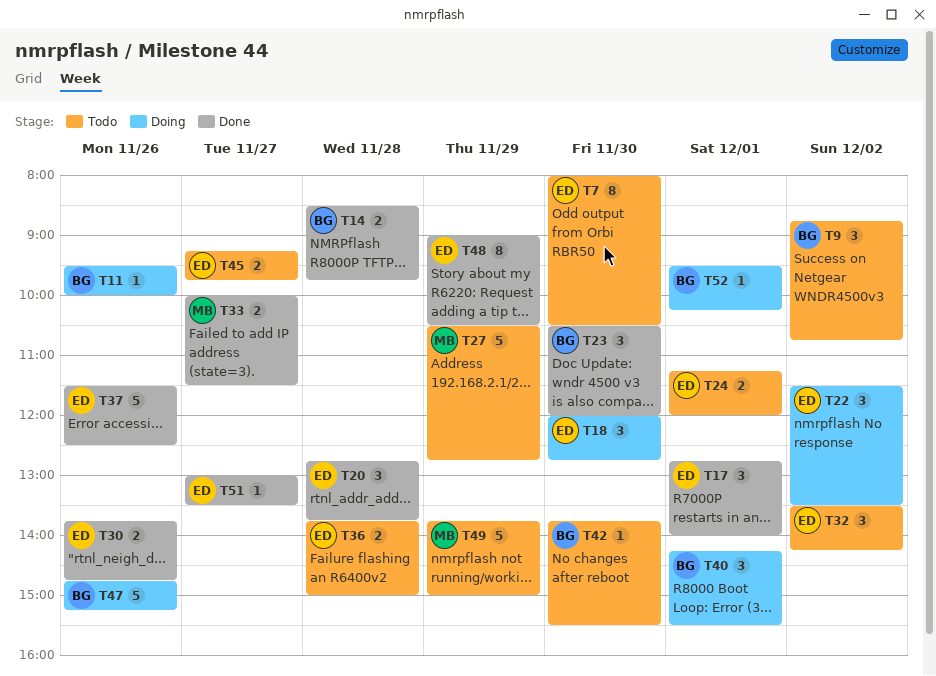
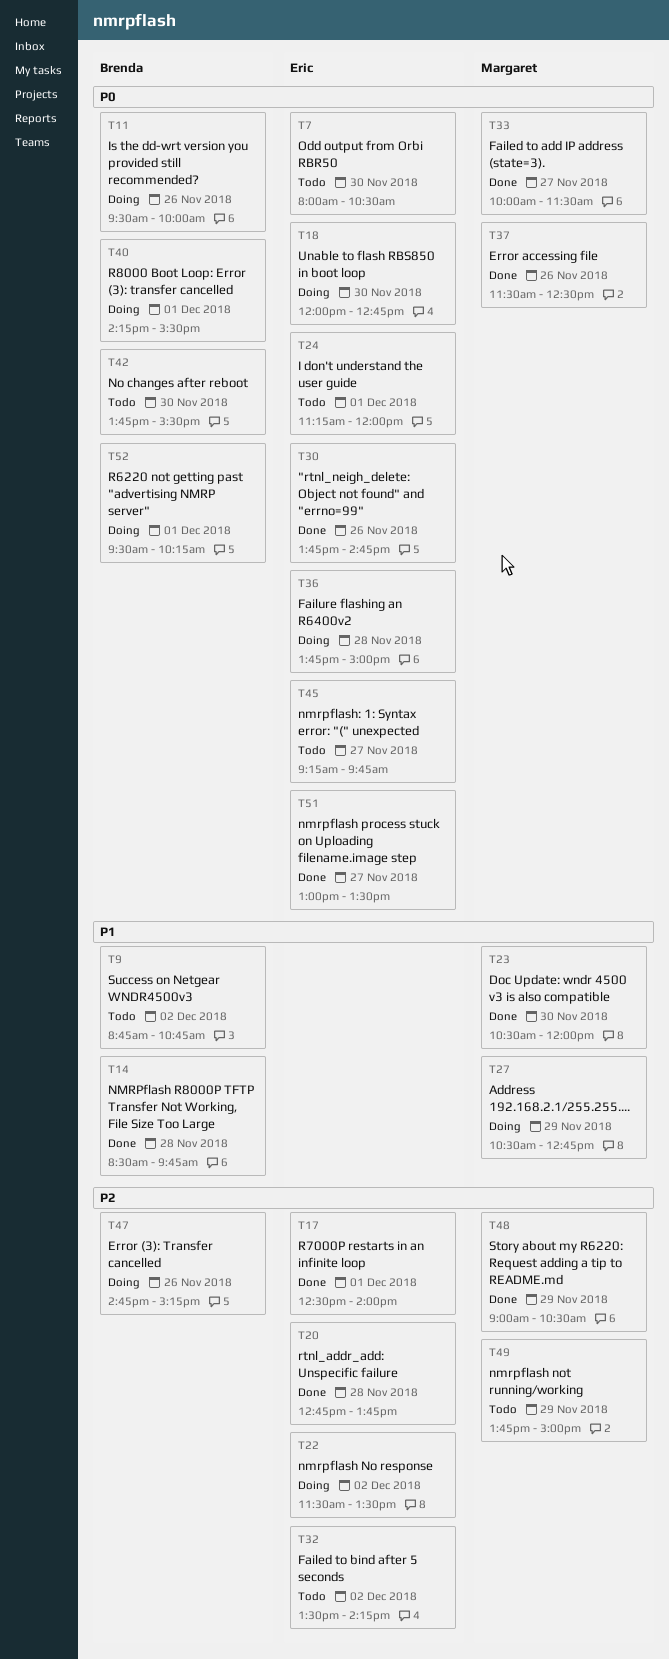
T17, begins: 12:45 -> 12:30
T23, owner: Brenda -> Margaret
T27, status: Todo -> Doing
T36, status: Todo -> Doing
T37, owner: Eric -> Margaret
T48, owner: Eric -> Margaret

